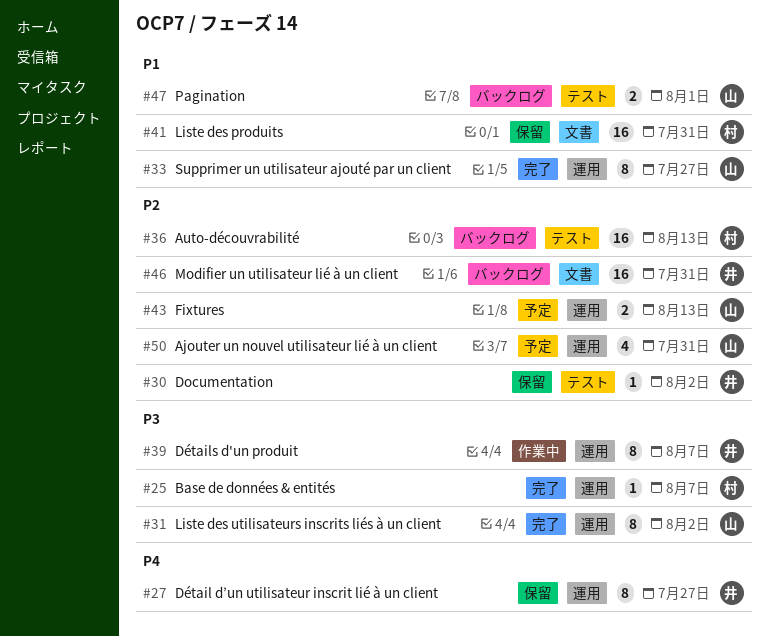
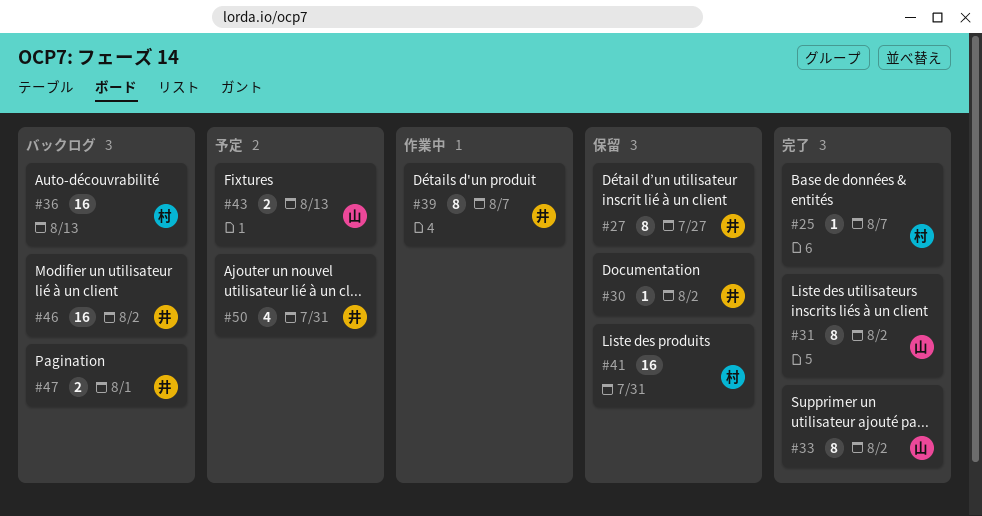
#33, due: Jul 27 -> Aug 2
#46, due: Jul 31 -> Aug 2
#47, owner: 山 -> 井
#50, owner: 山 -> 井

